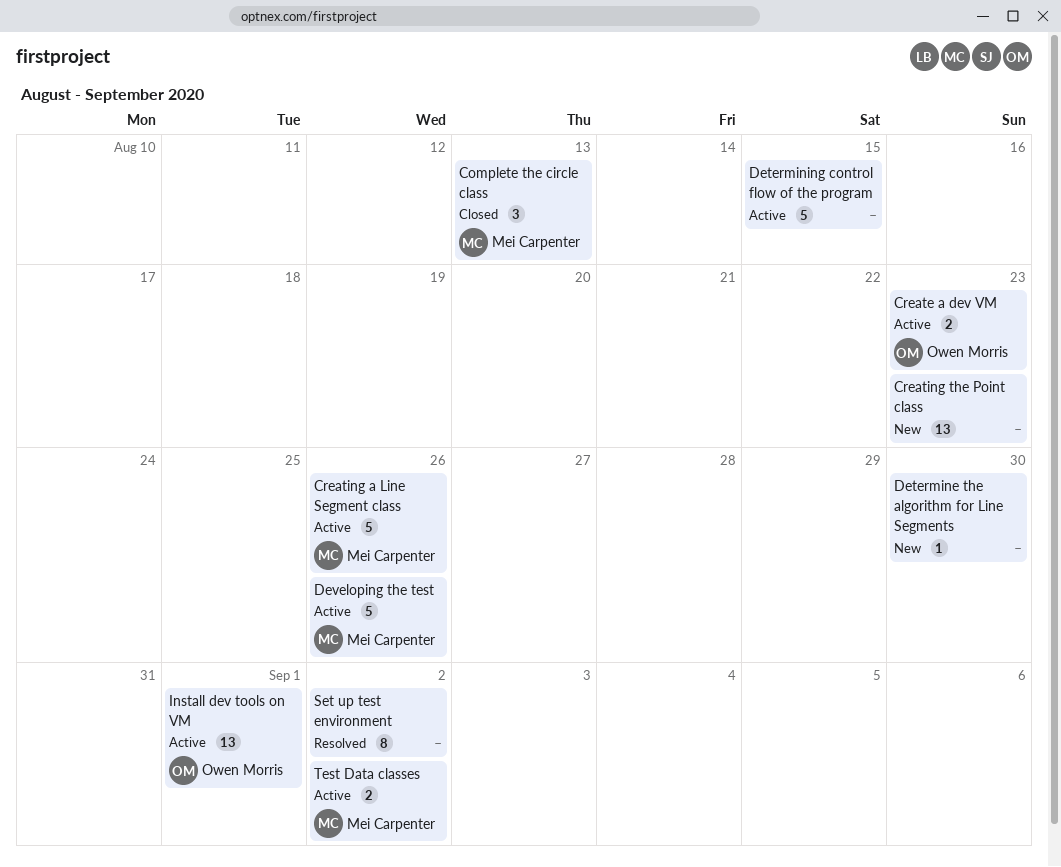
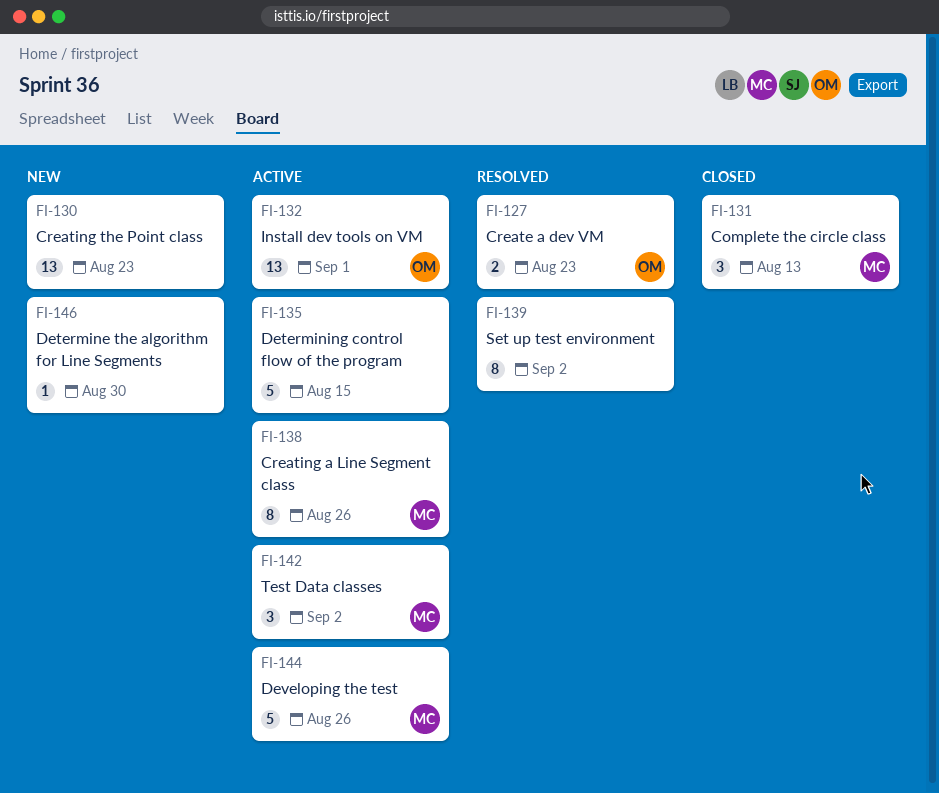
Create a dev VM, status: Active -> Resolved
Creating a Line Segment class, estimate: 5 -> 8
Test Data classes, estimate: 2 -> 3

